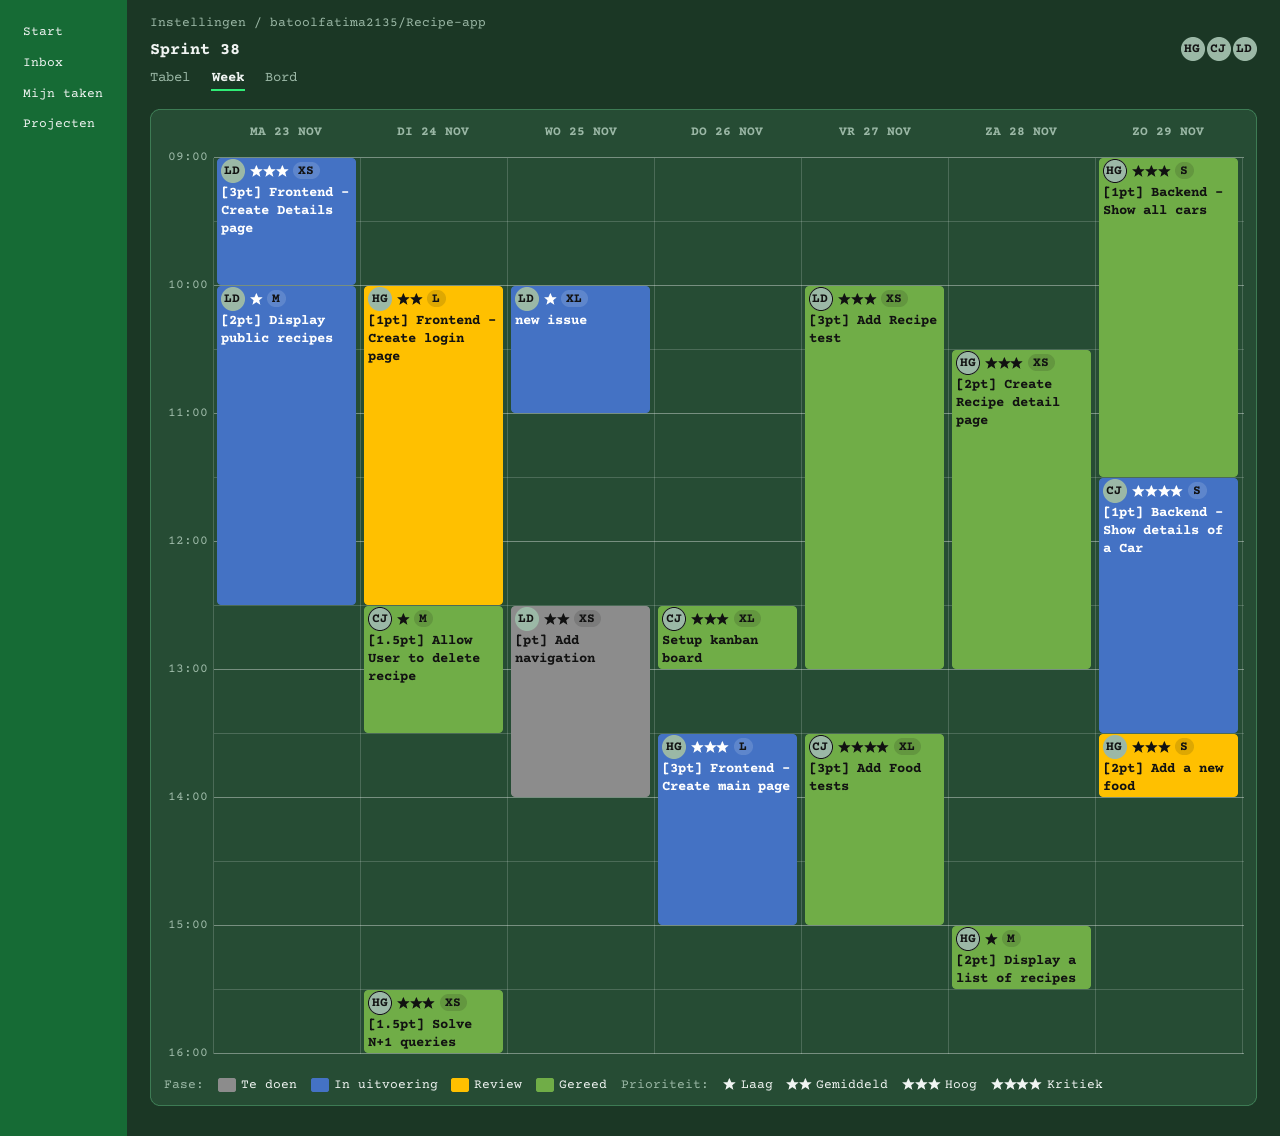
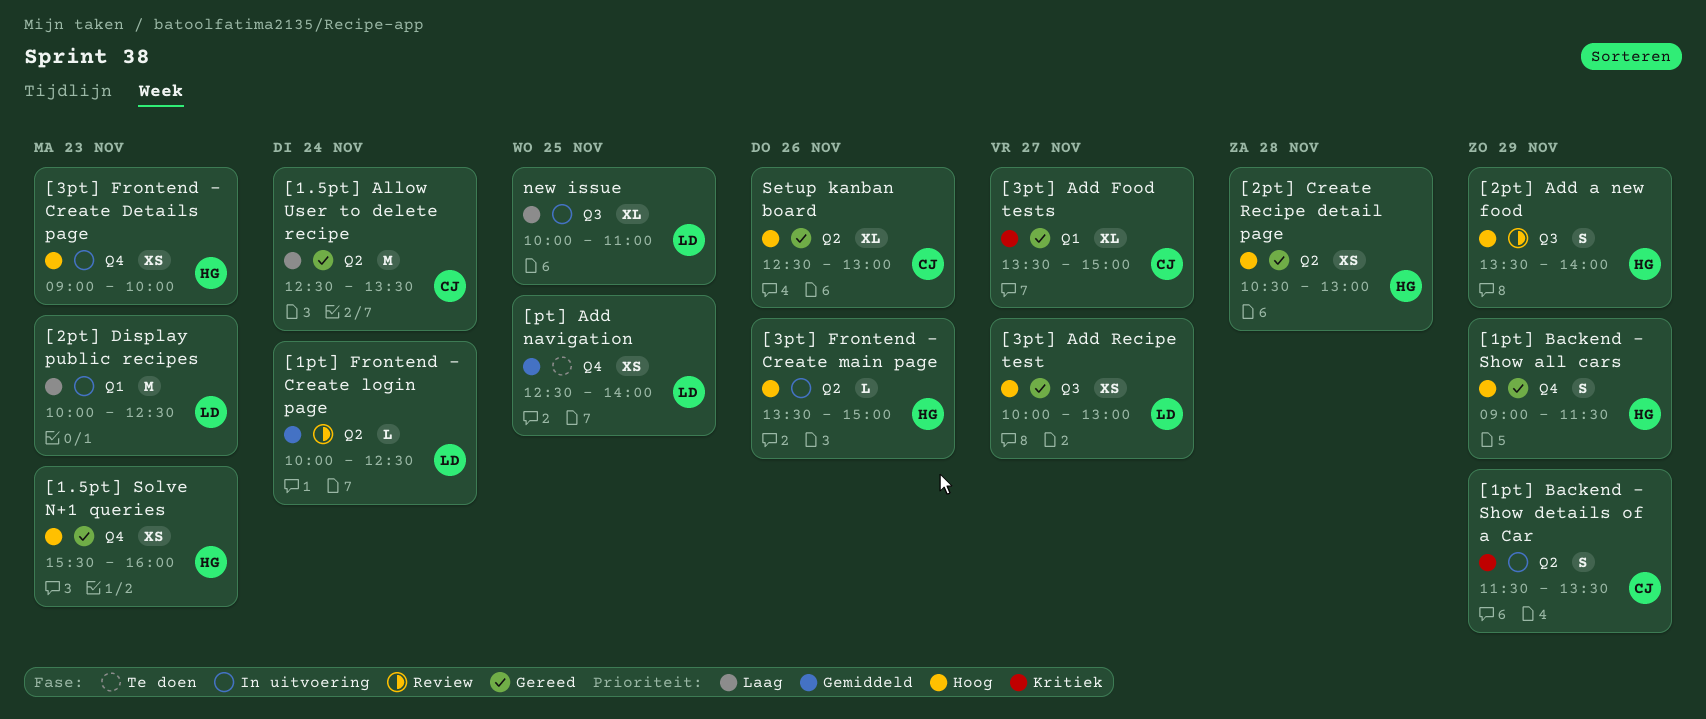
[1.5pt] Solve N+1 queries, day: Nov 24 -> Nov 23
[1pt] Frontend - Create login page, owner: HG -> LD
[2pt] Display a list of recipes: present -> none
[3pt] Frontend - Create Details page, owner: LD -> HG

